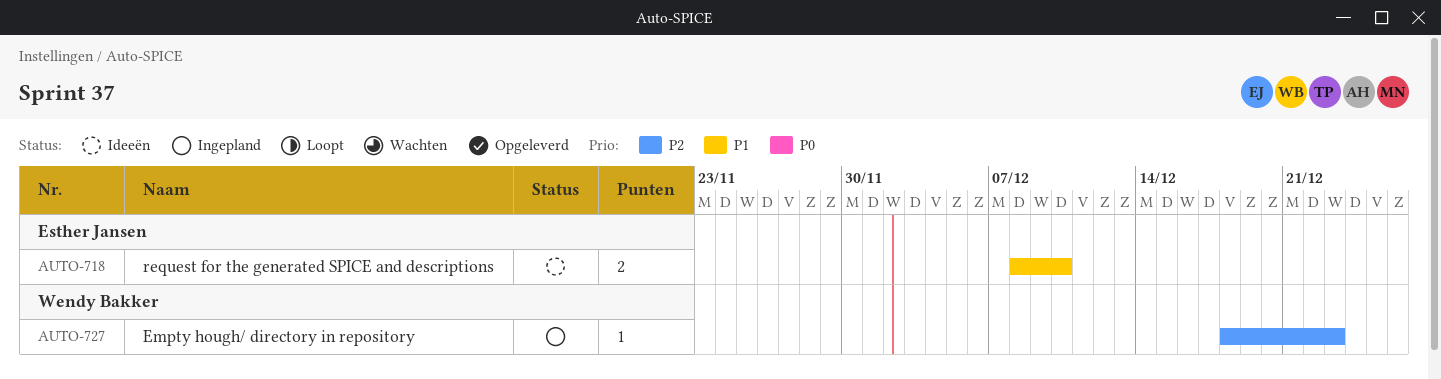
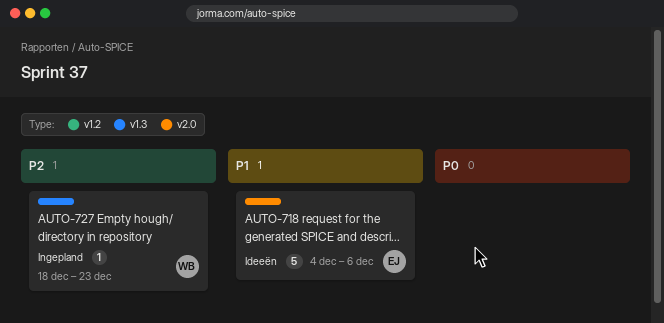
AUTO-718, estimate: 2 -> 5
AUTO-718, start: Dec 8 -> Dec 4
AUTO-718, due: Dec 10 -> Dec 6

